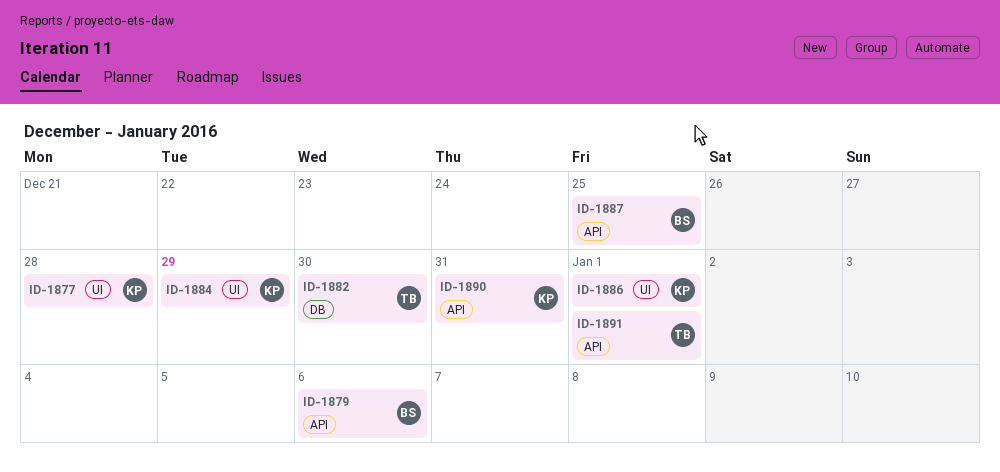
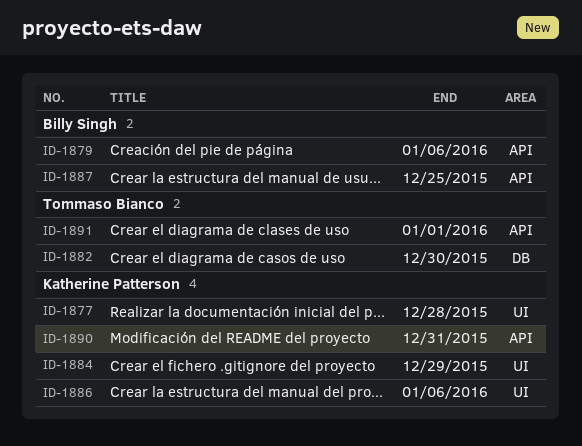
ID-1886, due: Jan 1 -> Jan 6

